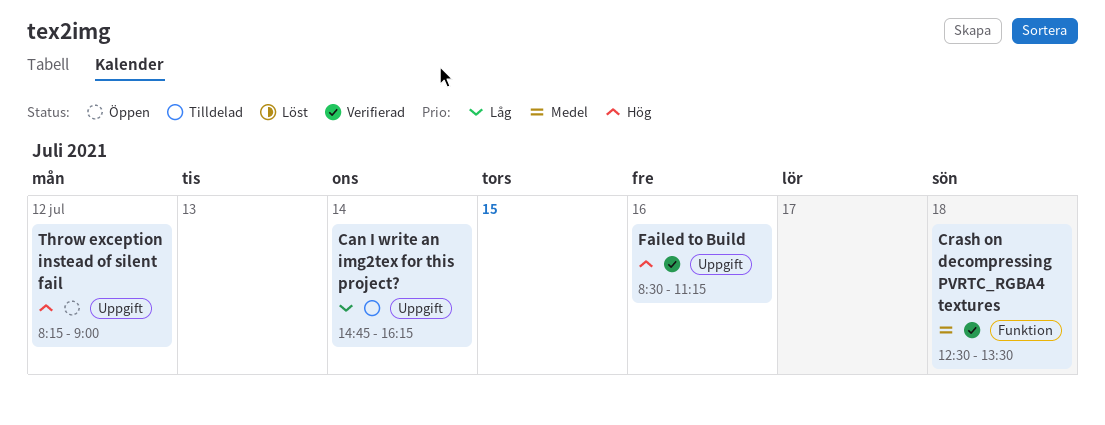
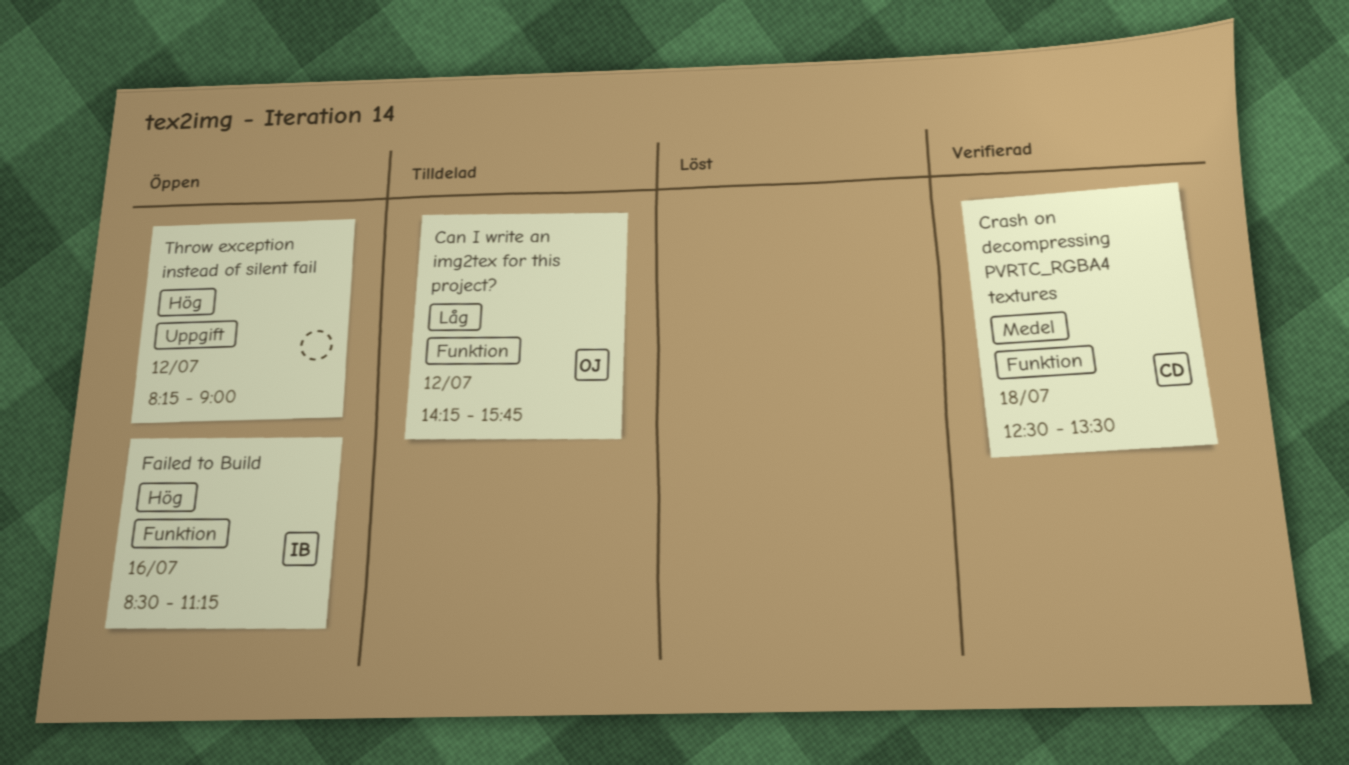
Can I write an img2tex for this project?, label: Uppgift -> Funktion
Can I write an img2tex for this project?, day: Jul 14 -> Jul 12
Can I write an img2tex for this project?, begins: 14:45 -> 14:15
Can I write an img2tex for this project?, ends: 16:15 -> 15:45
Failed to Build, status: Verifierad -> Öppen
Failed to Build, label: Uppgift -> Funktion

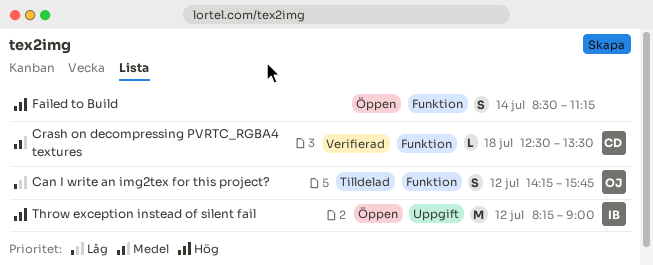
Failed to Build, owner: IB -> none
Failed to Build, day: Jul 16 -> Jul 14
Throw exception instead of silent fail, owner: none -> IB

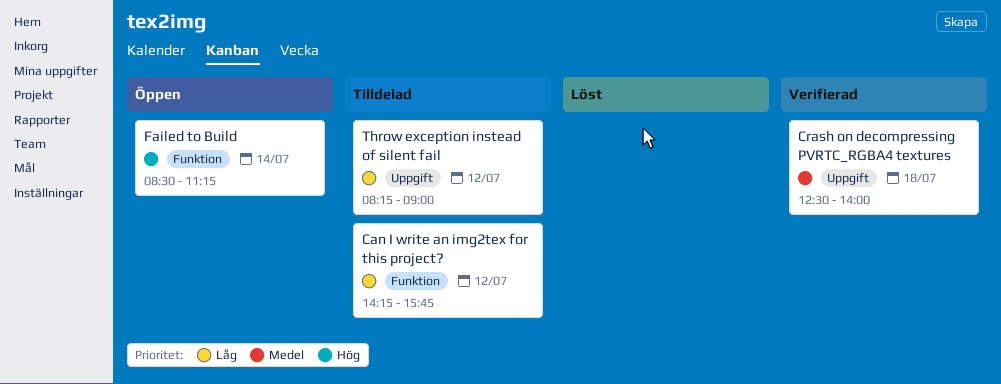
Crash on decompressing PVRTC_RGBA4 textures, label: Funktion -> Uppgift
Crash on decompressing PVRTC_RGBA4 textures, ends: 13:30 -> 14:00
Throw exception instead of silent fail, status: Öppen -> Tilldelad
Throw exception instead of silent fail, priority: Hög -> Låg

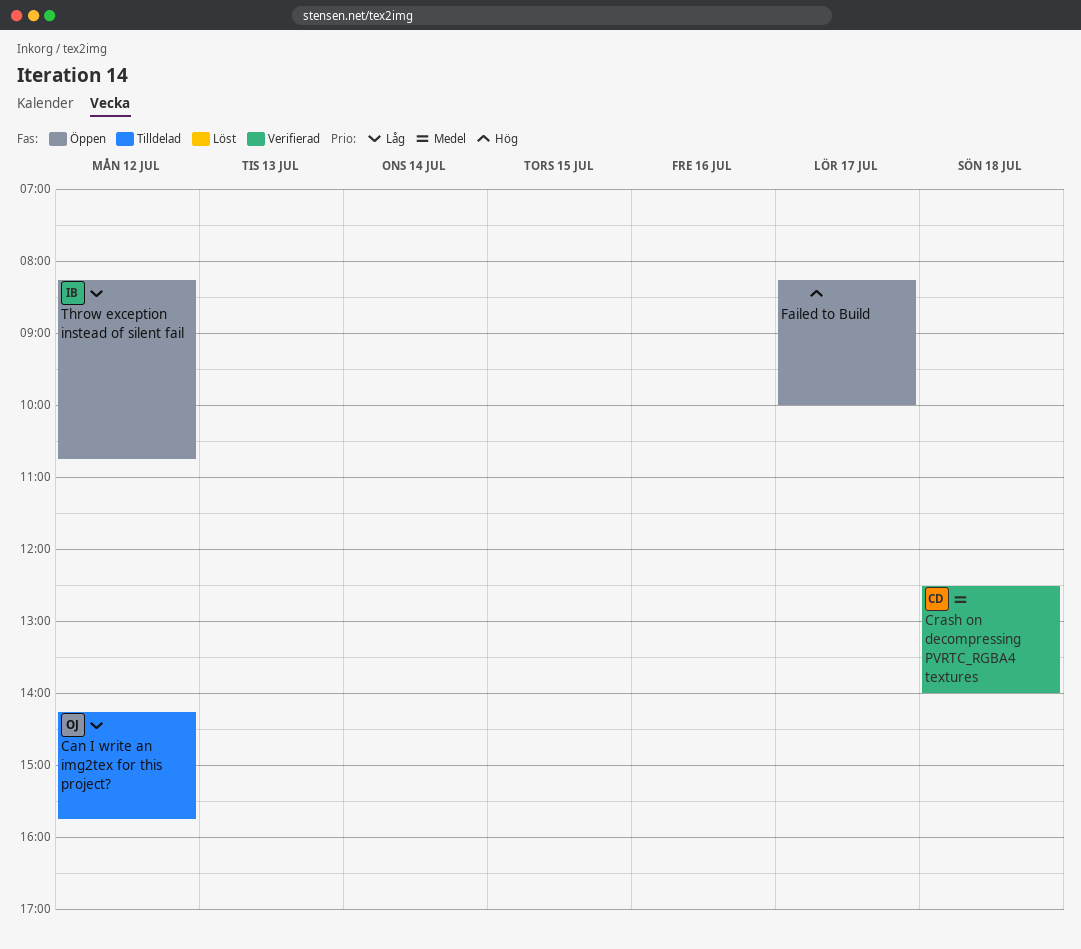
Failed to Build, day: Jul 14 -> Jul 17
Failed to Build, begins: 08:30 -> 08:15
Failed to Build, ends: 11:15 -> 10:00
Throw exception instead of silent fail, status: Tilldelad -> Öppen
Throw exception instead of silent fail, ends: 09:00 -> 10:45

